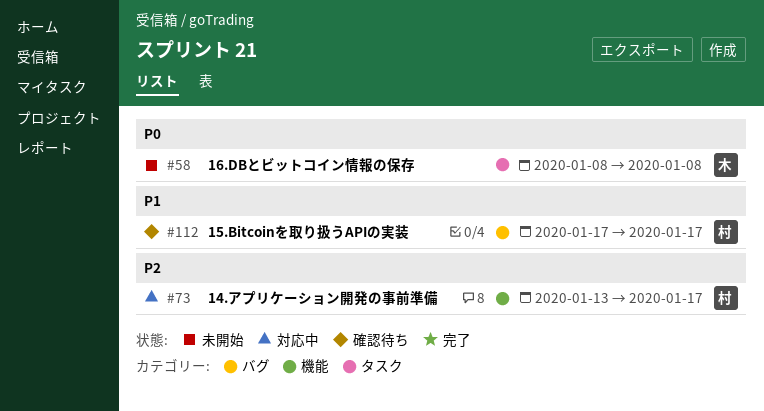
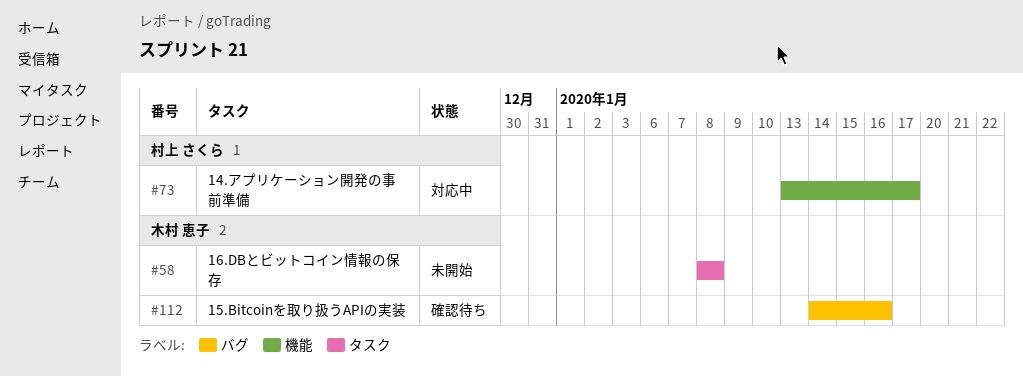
#112, owner: 村上 さくら -> 木村 恵子
#112, start: Jan 17 -> Jan 14
#112, due: Jan 17 -> Jan 16

